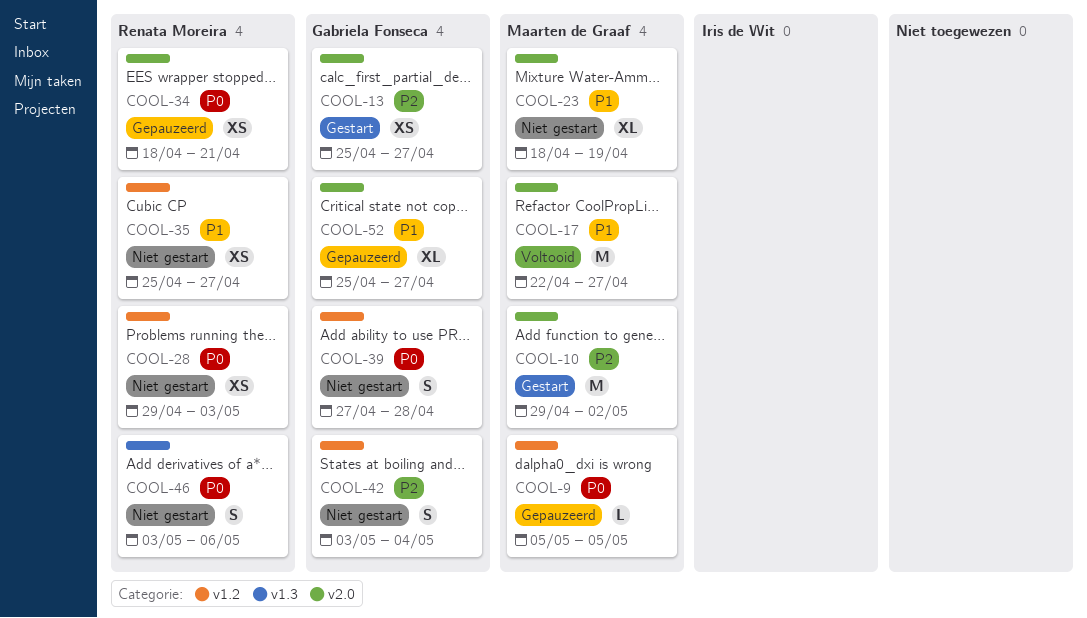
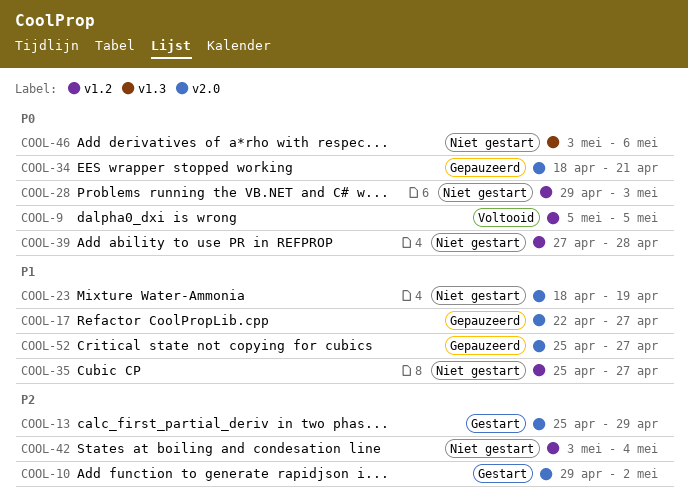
COOL-9, status: Gepauzeerd -> Voltooid
COOL-13, due: Apr 27 -> Apr 29
COOL-17, status: Voltooid -> Gepauzeerd

